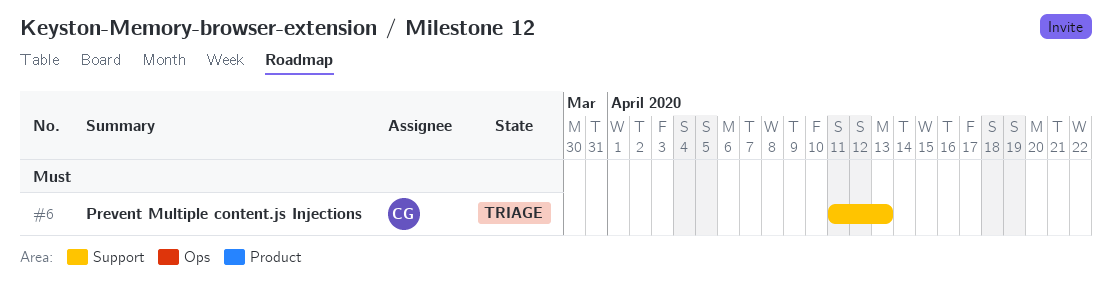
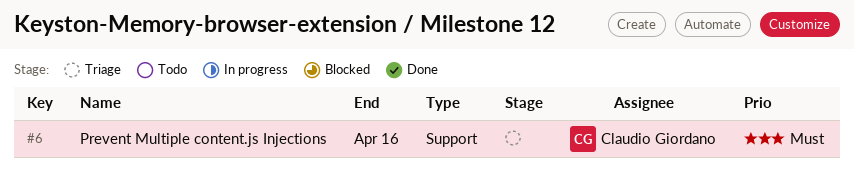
#6, due: Apr 13 -> Apr 16

